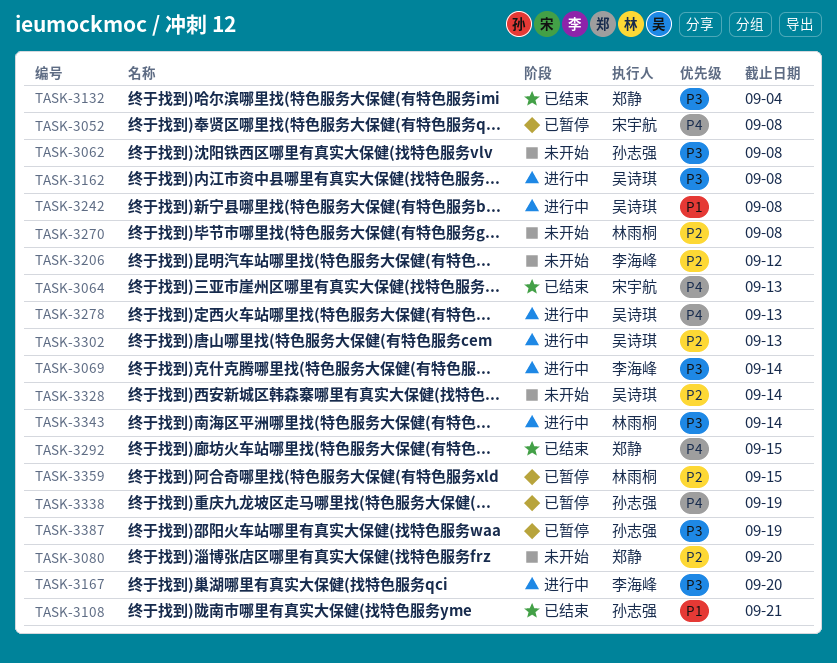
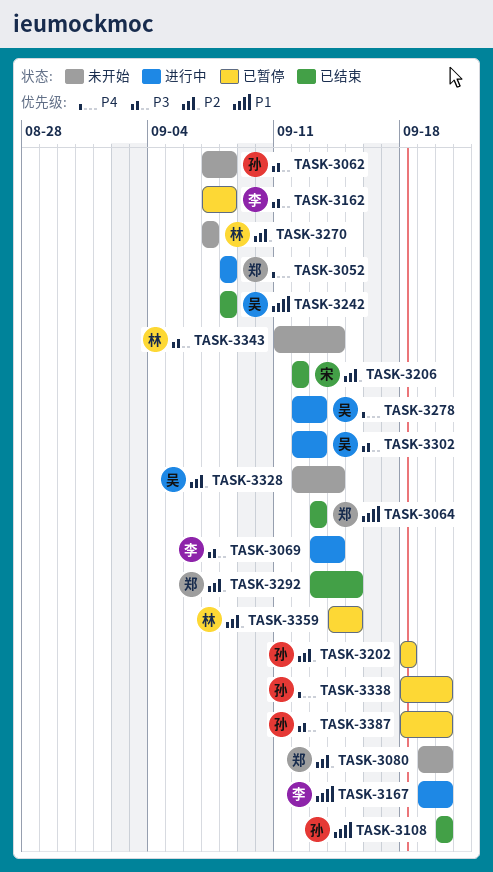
TASK-3052, status: 已暂停 -> 进行中
TASK-3052, owner: 宋宇航 -> 郑静
TASK-3064, owner: 宋宇航 -> 郑静
TASK-3064, priority: P4 -> P1
TASK-3108, due: Sep 21 -> Sep 20
TASK-3132: present -> none
TASK-3162, status: 进行中 -> 已暂停
TASK-3162, owner: 吴诗琪 -> 李海峰
TASK-3167, priority: P3 -> P1
TASK-3202: none -> present
TASK-3206, status: 未开始 -> 已结束
TASK-3206, owner: 李海峰 -> 宋宇航
TASK-3242, status: 进行中 -> 已结束
TASK-3270, due: Sep 8 -> Sep 7
TASK-3292, priority: P4 -> P2
TASK-3302, priority: P2 -> P3
TASK-3338, due: Sep 19 -> Sep 20
TASK-3343, status: 进行中 -> 未开始
TASK-3387, due: Sep 19 -> Sep 20

